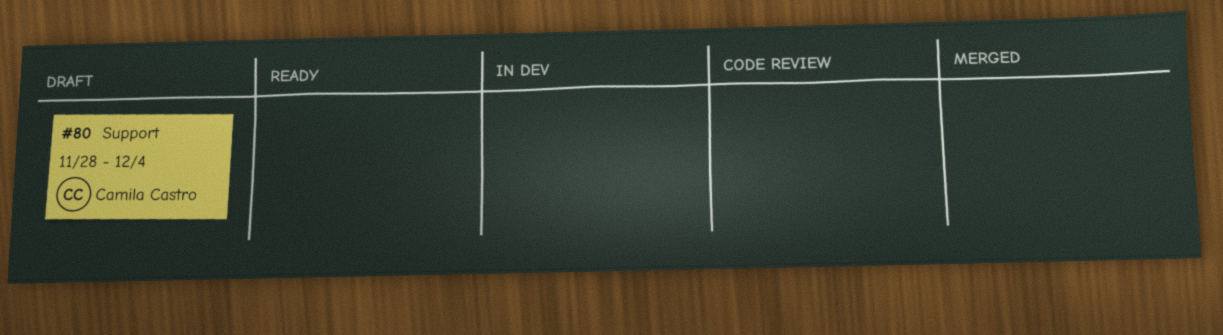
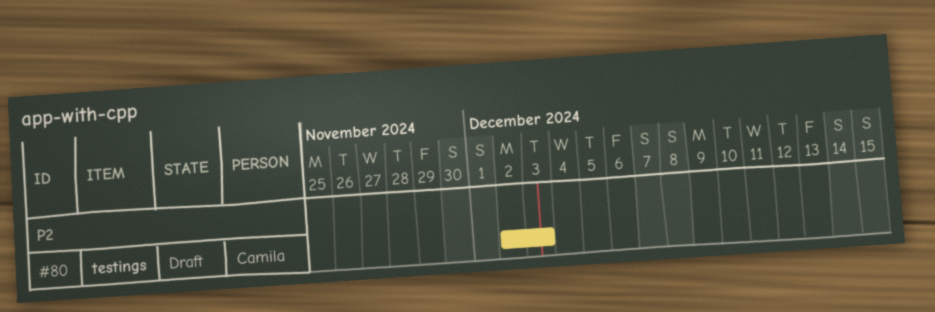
#80, start: Nov 28 -> Dec 2
#80, due: Dec 4 -> Dec 3

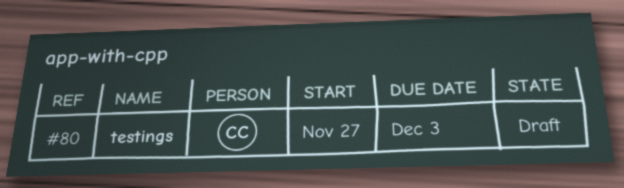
#80, start: Dec 2 -> Nov 27

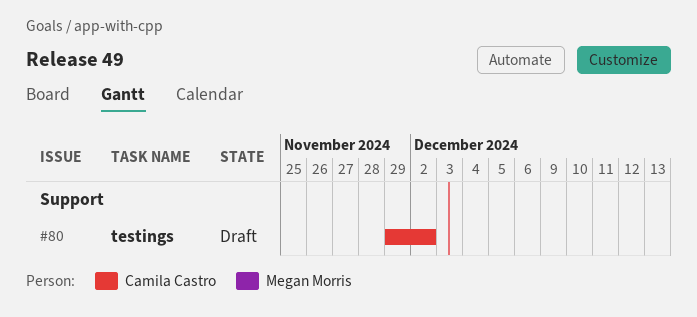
#80, start: Nov 27 -> Nov 29
#80, due: Dec 3 -> Dec 2

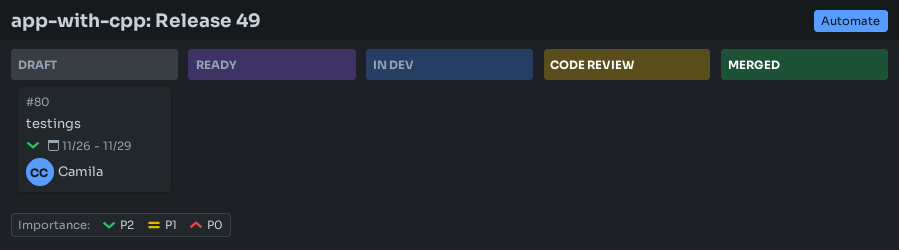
#80, start: Nov 29 -> Nov 26
#80, due: Dec 2 -> Nov 29

